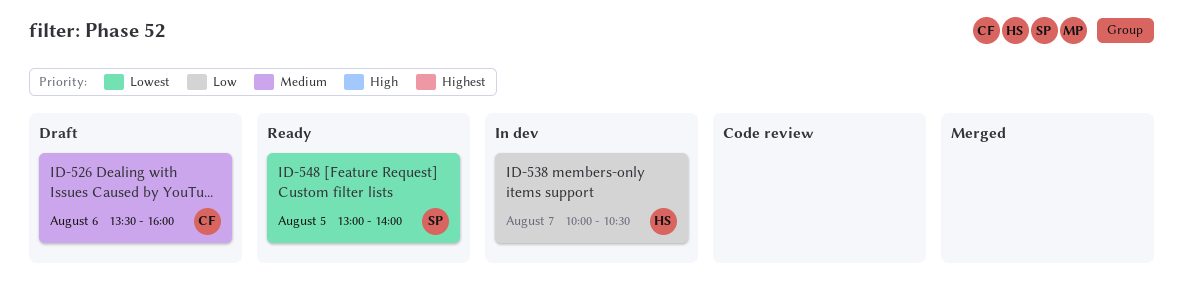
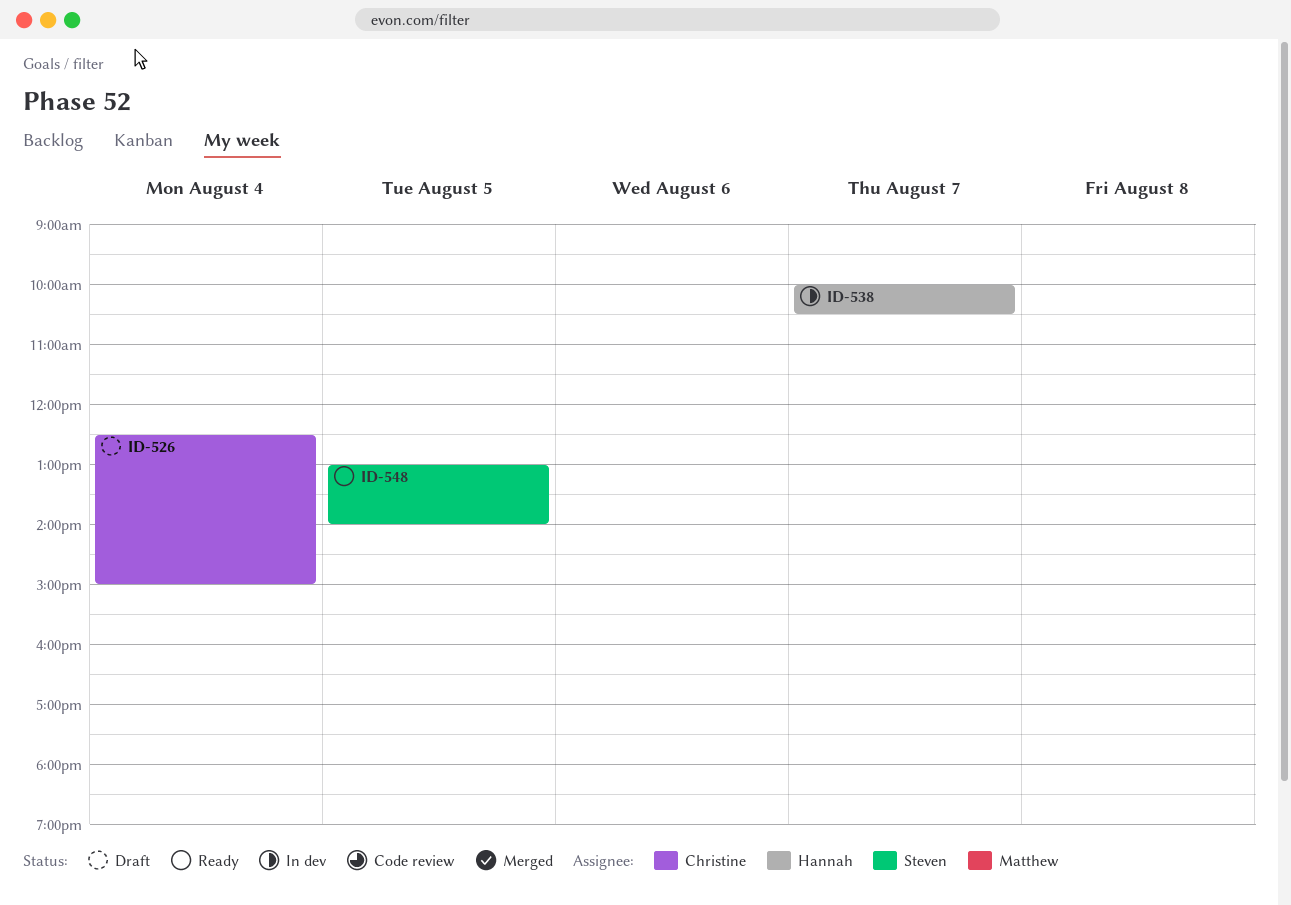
ID-526, day: Aug 6 -> Aug 4
ID-526, begins: 13:30 -> 12:30
ID-526, ends: 16:00 -> 15:00

